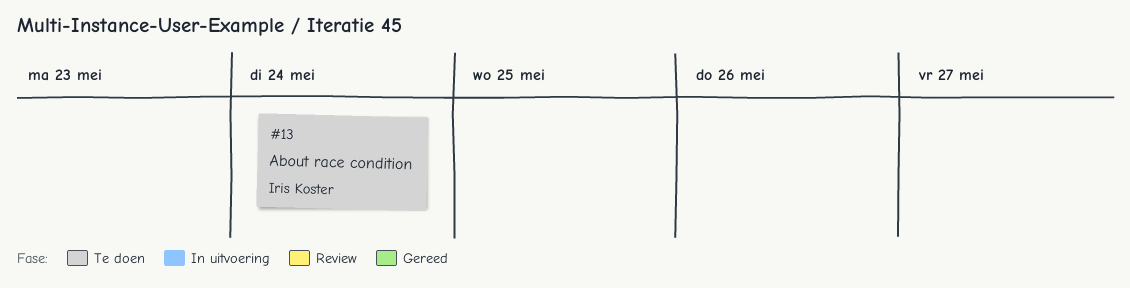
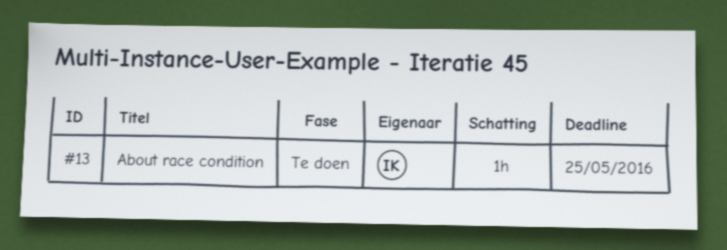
#13, due: May 24 -> May 25

